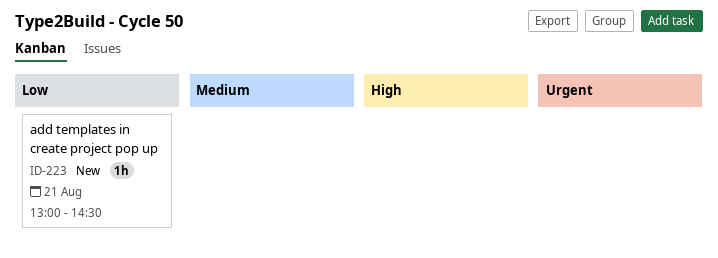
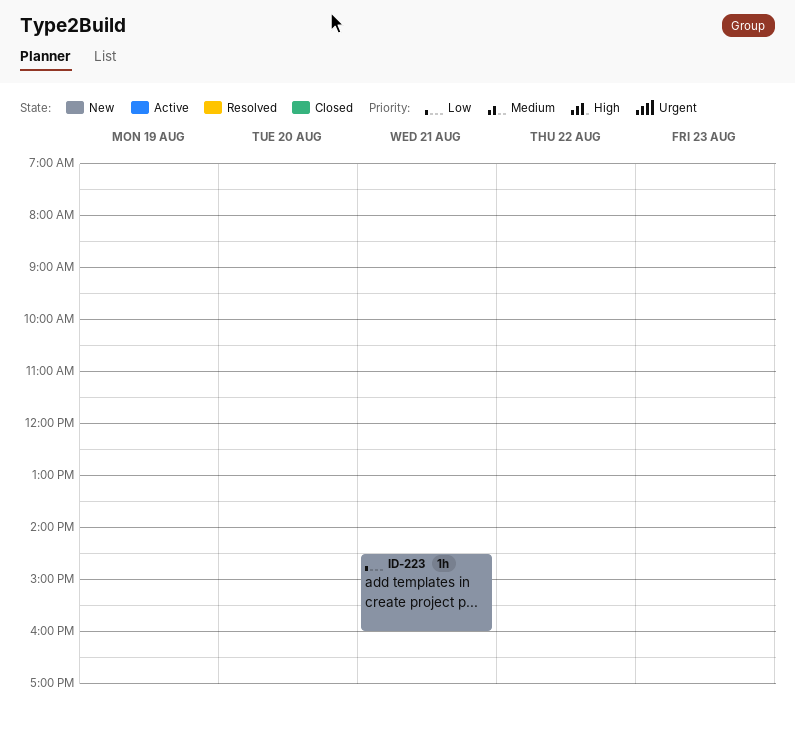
ID-223, begins: 13:00 -> 14:30
ID-223, ends: 14:30 -> 16:00

